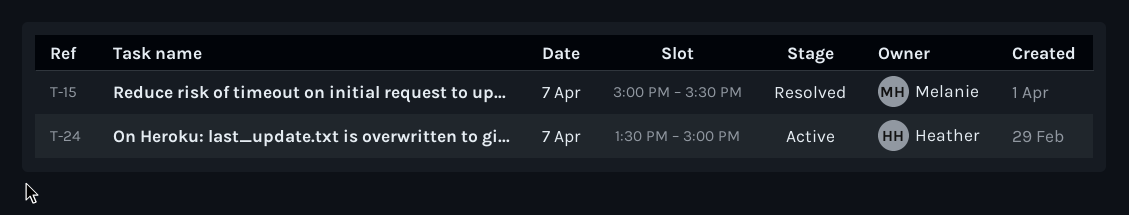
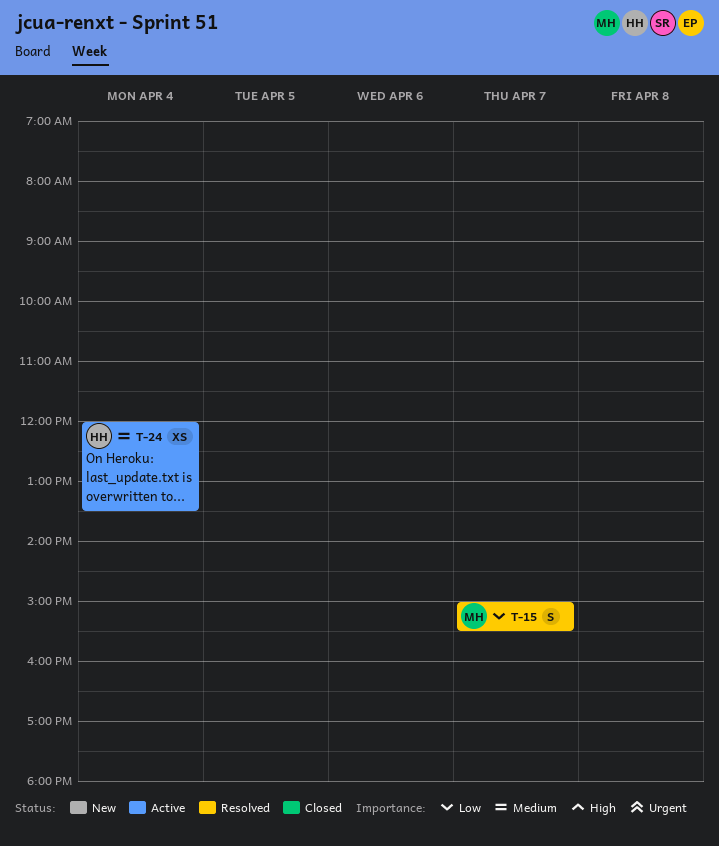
T-24, day: Apr 7 -> Apr 4
T-24, begins: 13:30 -> 12:00
T-24, ends: 15:00 -> 13:30

